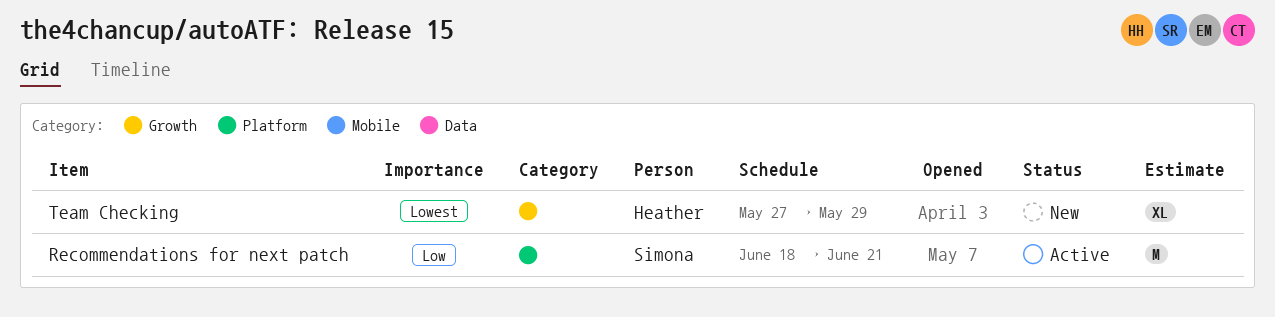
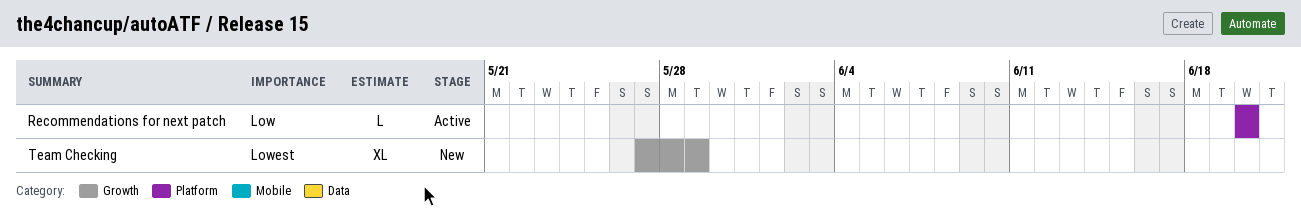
Recommendations for next patch, estimate: M -> L
Recommendations for next patch, start: Jun 18 -> Jun 20
Recommendations for next patch, due: Jun 21 -> Jun 20

